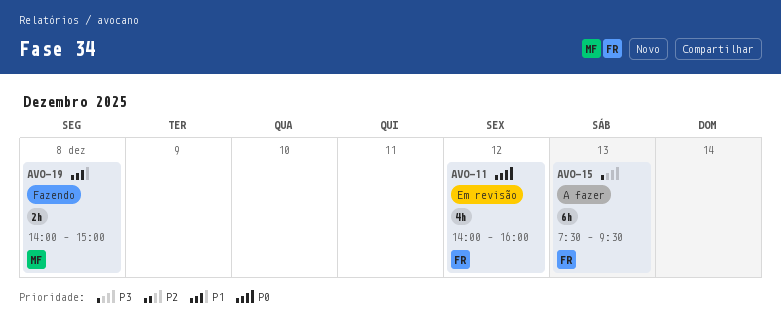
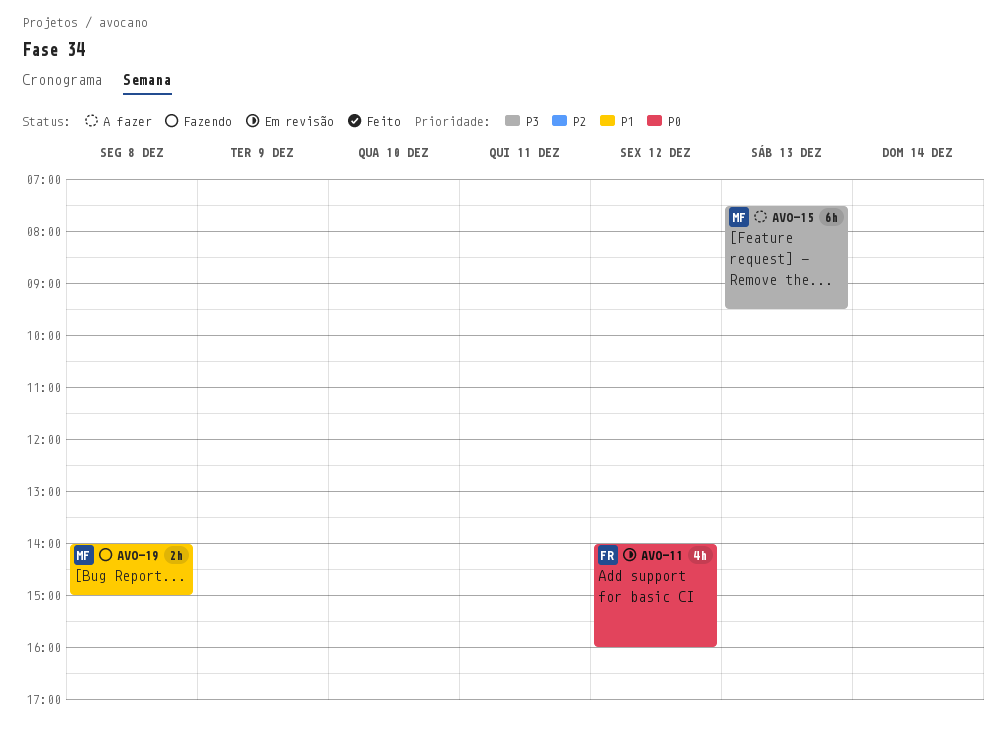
AVO-15, owner: FR -> MF

